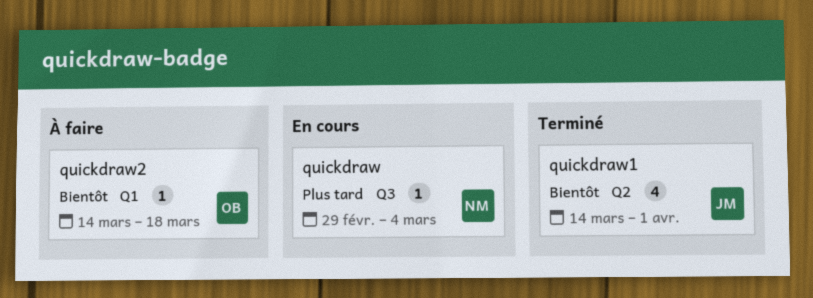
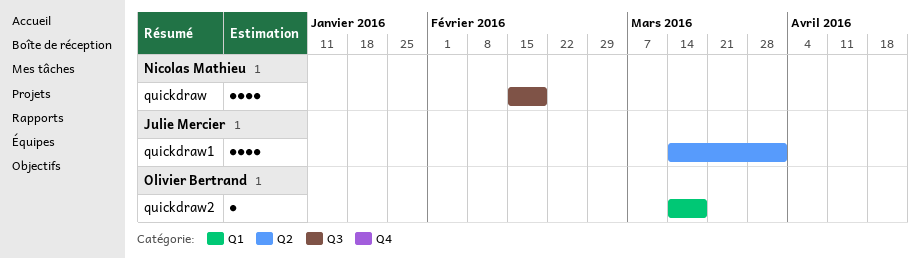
quickdraw, estimate: 1 -> 4
quickdraw, start: Feb 29 -> Feb 15
quickdraw, due: Mar 4 -> Feb 19

